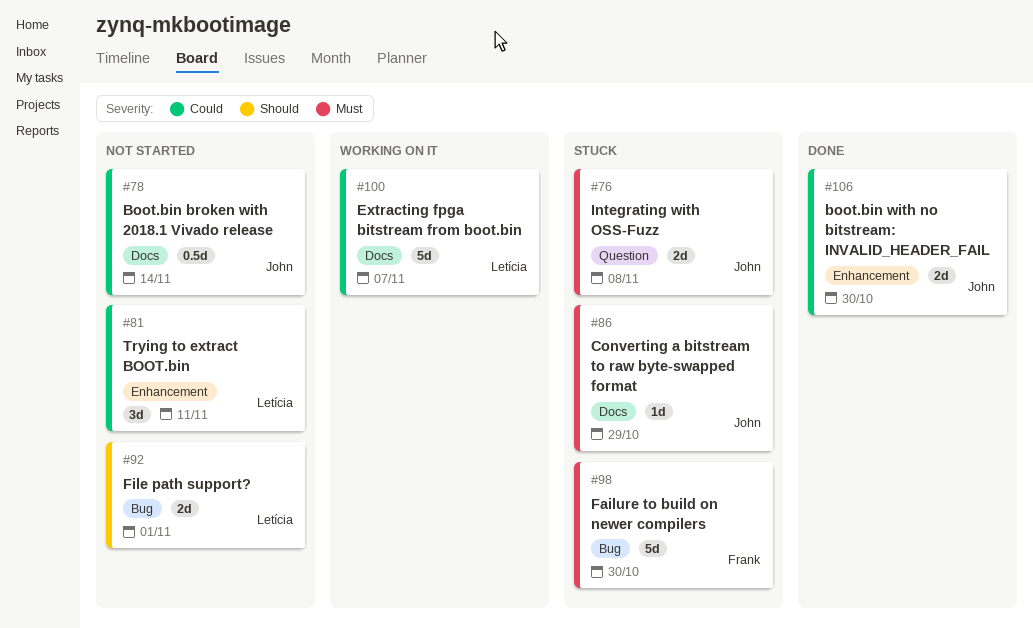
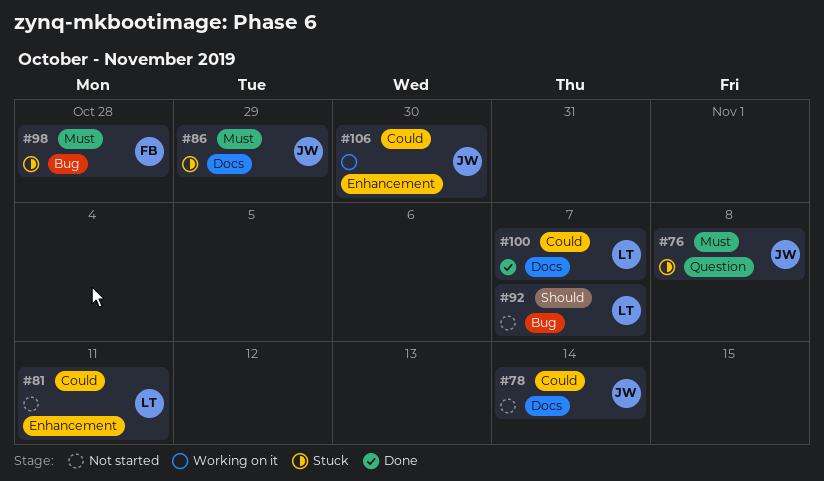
#92, due: Nov 1 -> Nov 7
#98, due: Oct 30 -> Oct 28
#100, status: Working on it -> Done
#106, status: Done -> Working on it

